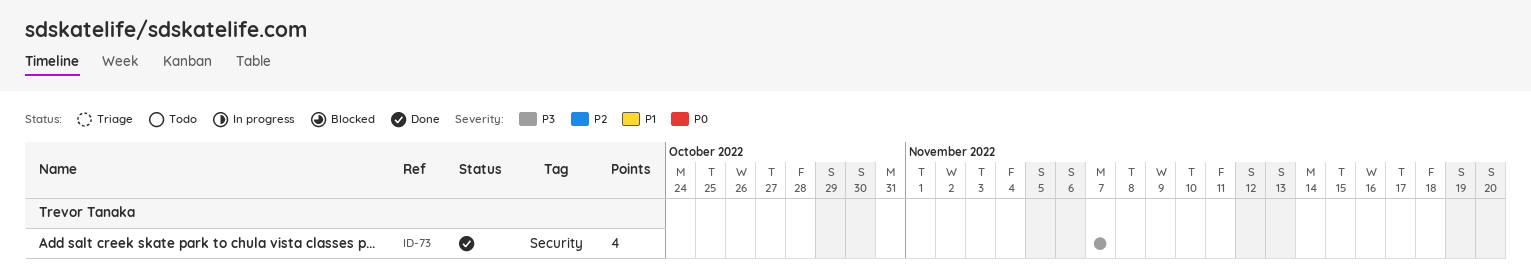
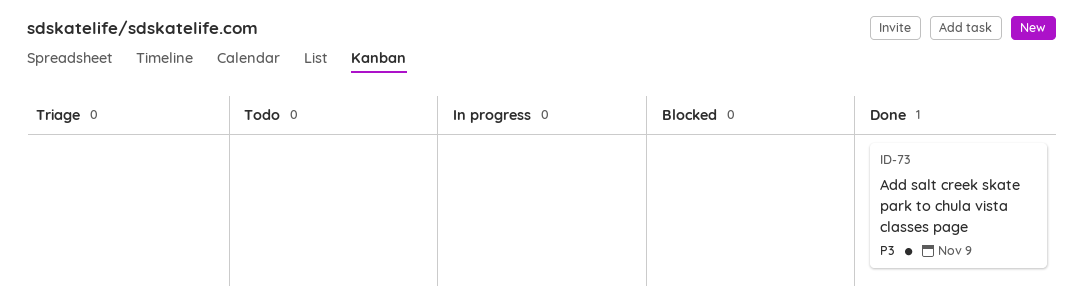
ID-73, estimate: 4 -> 1
ID-73, due: Nov 7 -> Nov 9

